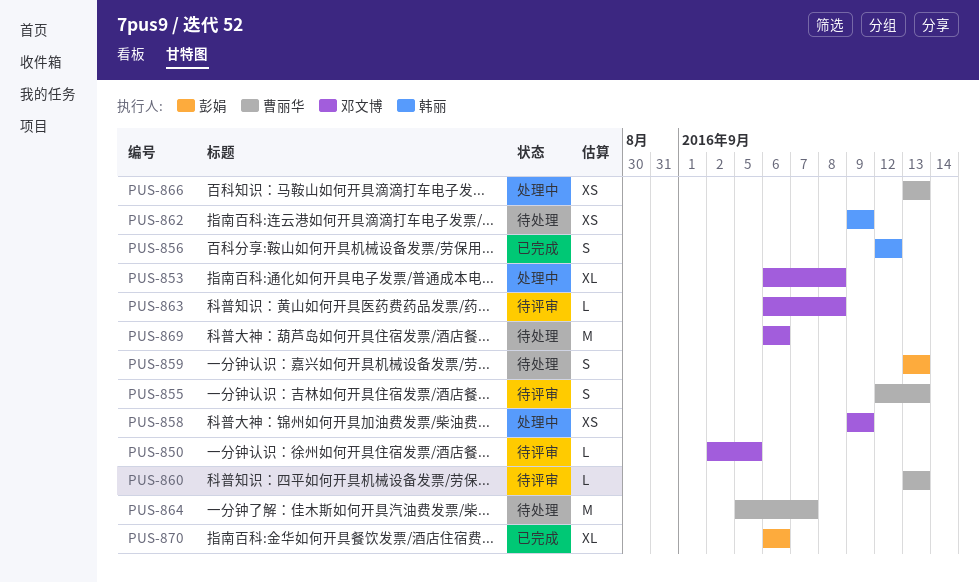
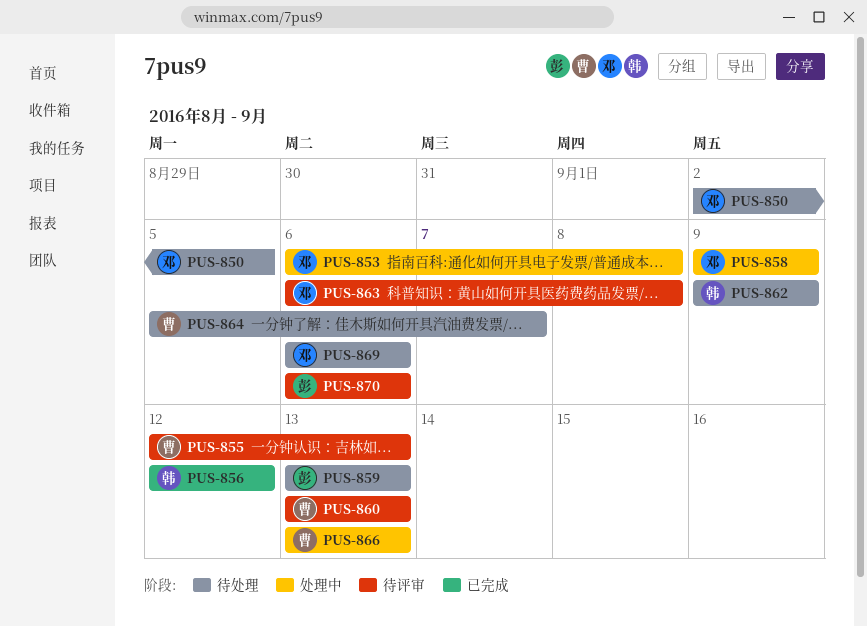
PUS-850, status: 待评审 -> 待处理
PUS-870, status: 已完成 -> 待评审

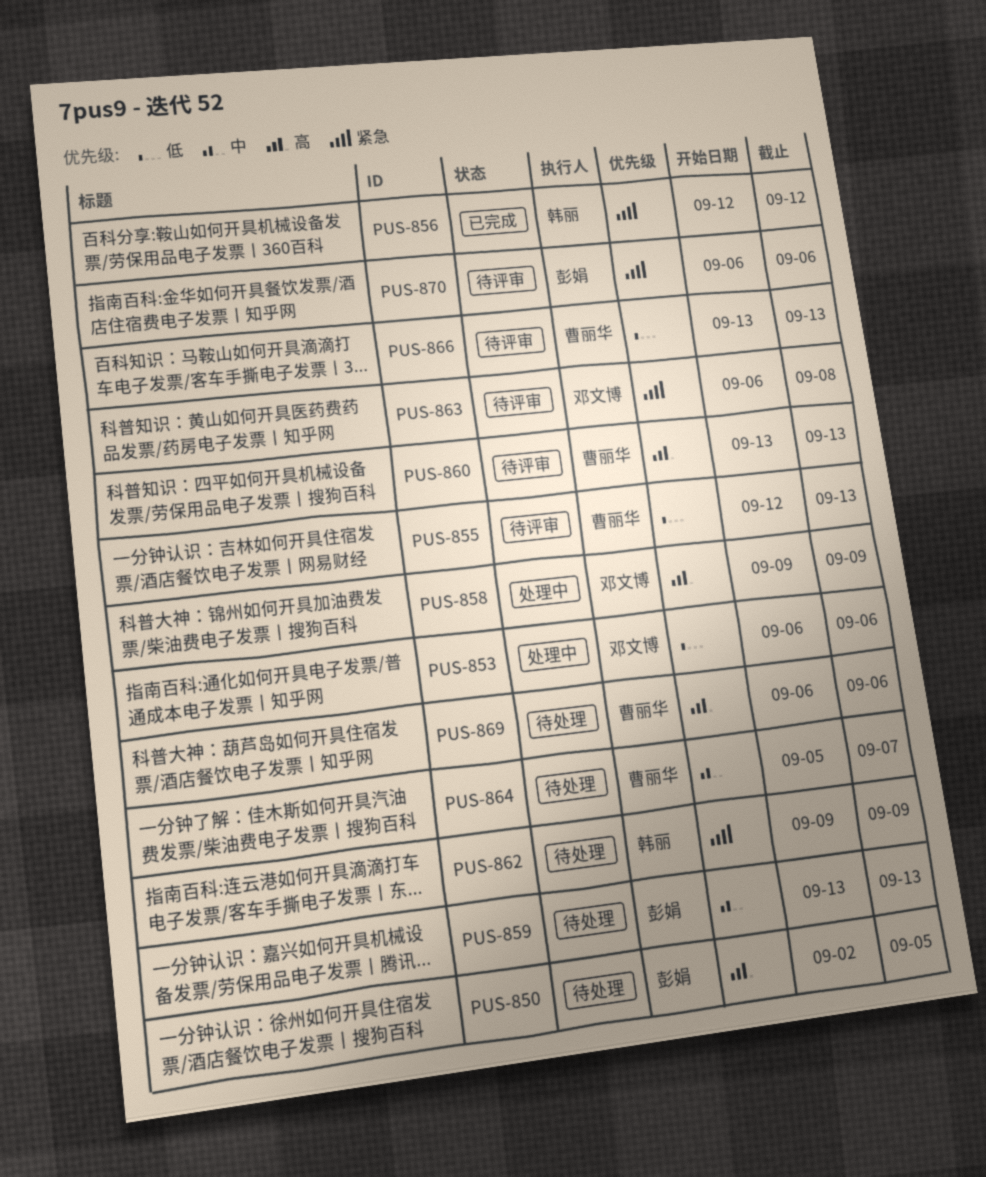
PUS-850, owner: 邓文博 -> 彭娟
PUS-853, due: Sep 8 -> Sep 6
PUS-866, status: 处理中 -> 待评审
PUS-869, owner: 邓文博 -> 曹丽华

